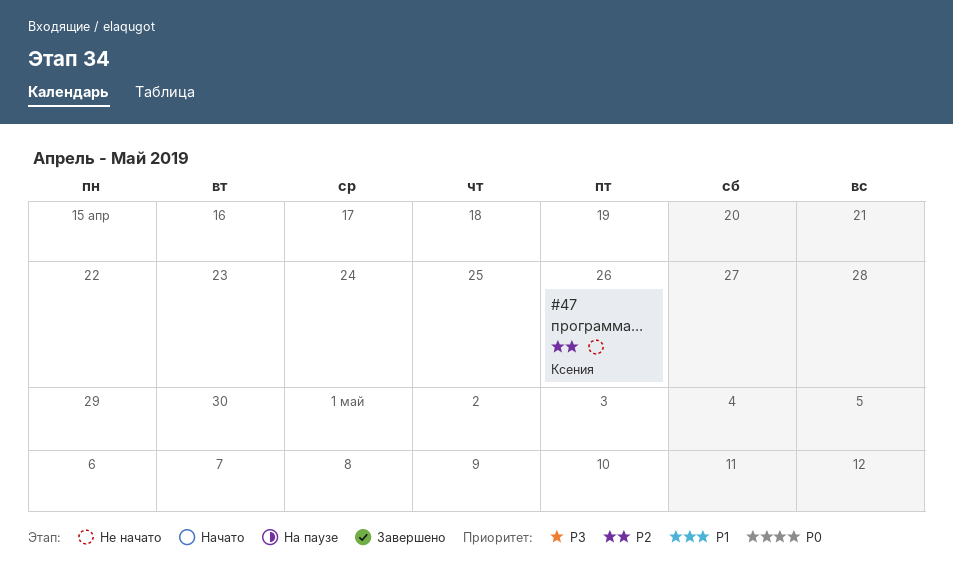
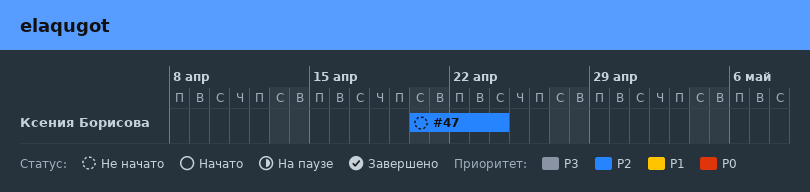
#47, due: Apr 26 -> Apr 24

